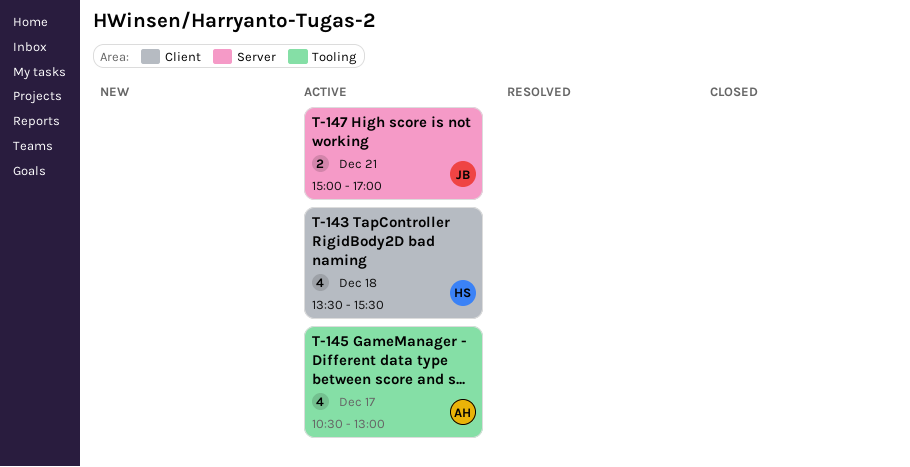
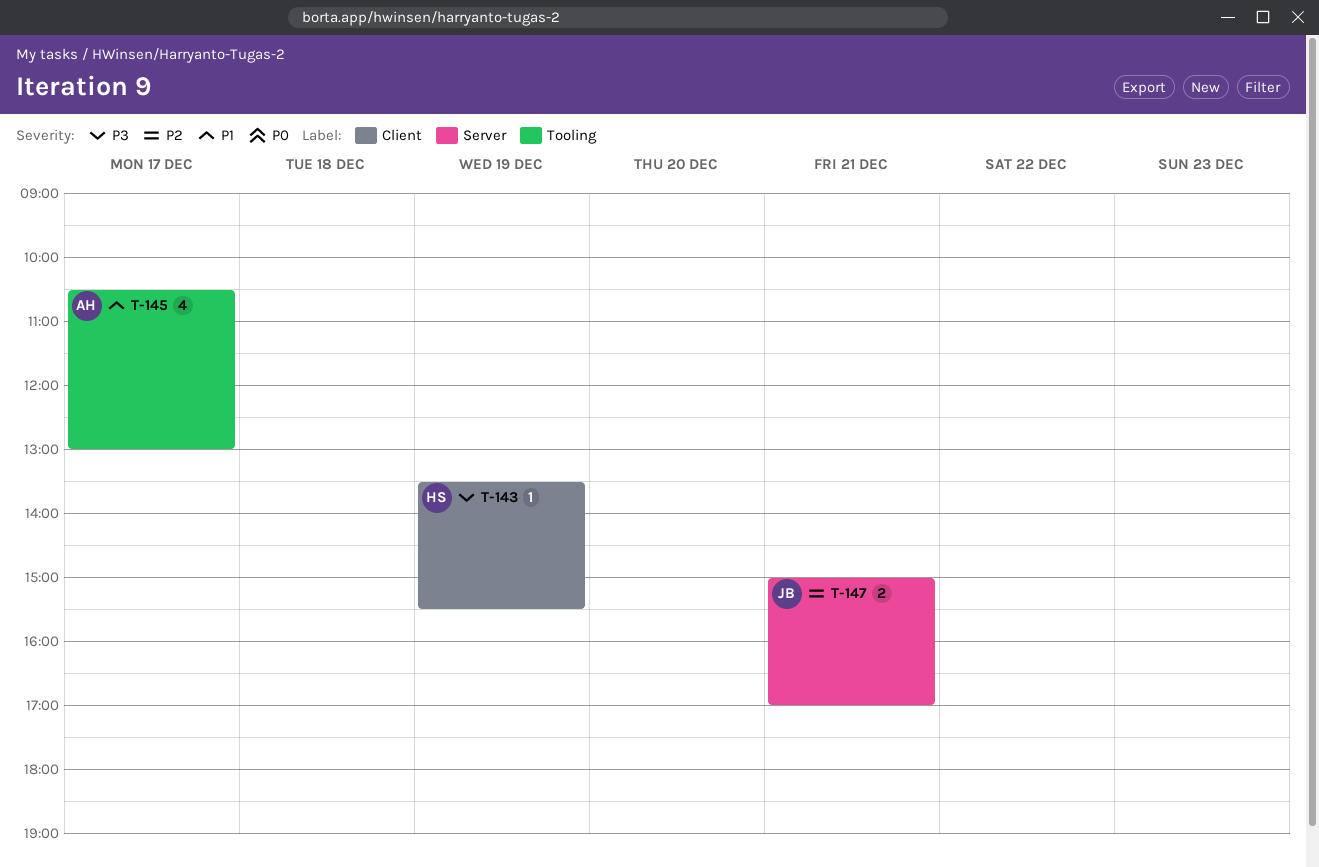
T-143, estimate: 4 -> 1
T-143, day: Dec 18 -> Dec 19

